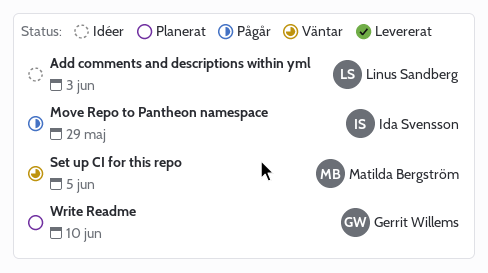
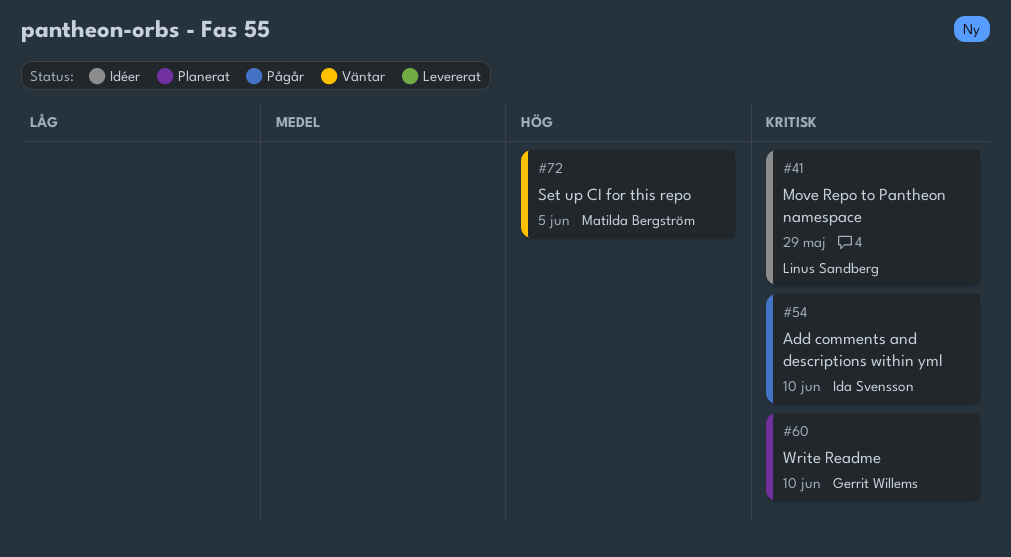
Add comments and descriptions within yml, status: Idéer -> Pågår
Add comments and descriptions within yml, owner: Linus Sandberg -> Ida Svensson
Add comments and descriptions within yml, due: Jun 3 -> Jun 10
Move Repo to Pantheon namespace, status: Pågår -> Idéer
Move Repo to Pantheon namespace, owner: Ida Svensson -> Linus Sandberg

